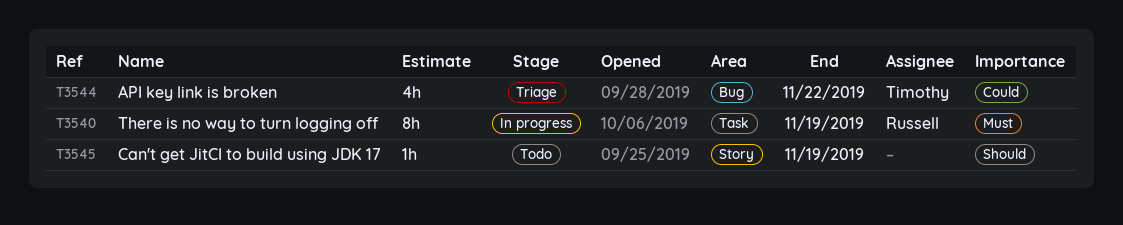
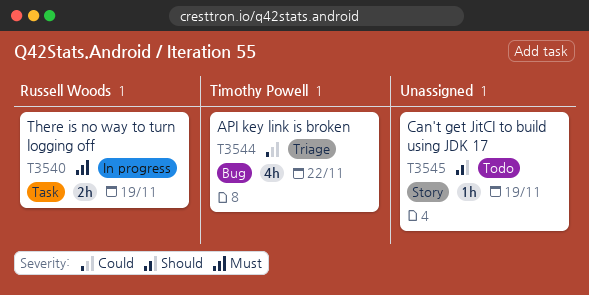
T3540, estimate: 8h -> 2h

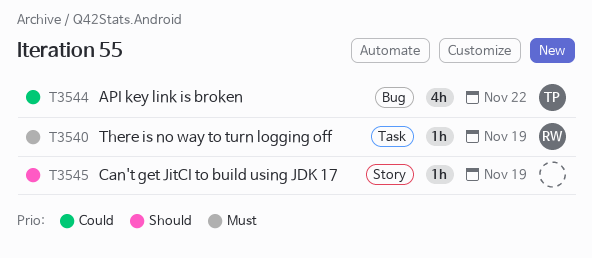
T3540, estimate: 2h -> 1h

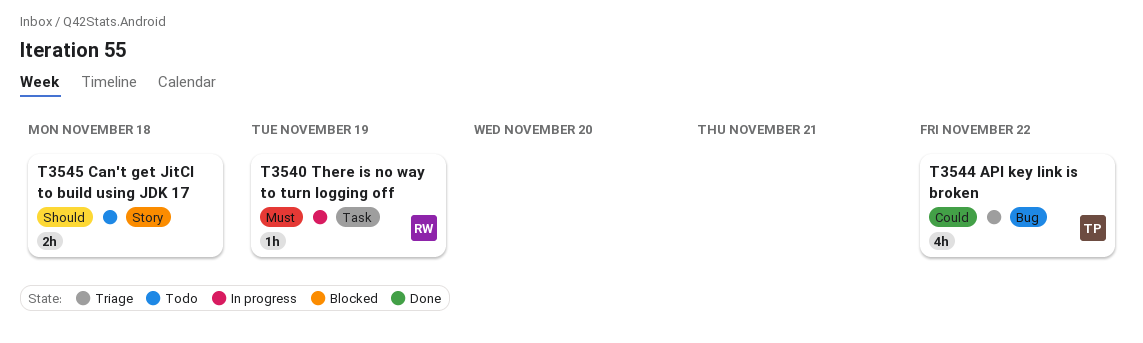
T3545, estimate: 1h -> 2h
T3545, due: Nov 19 -> Nov 18

